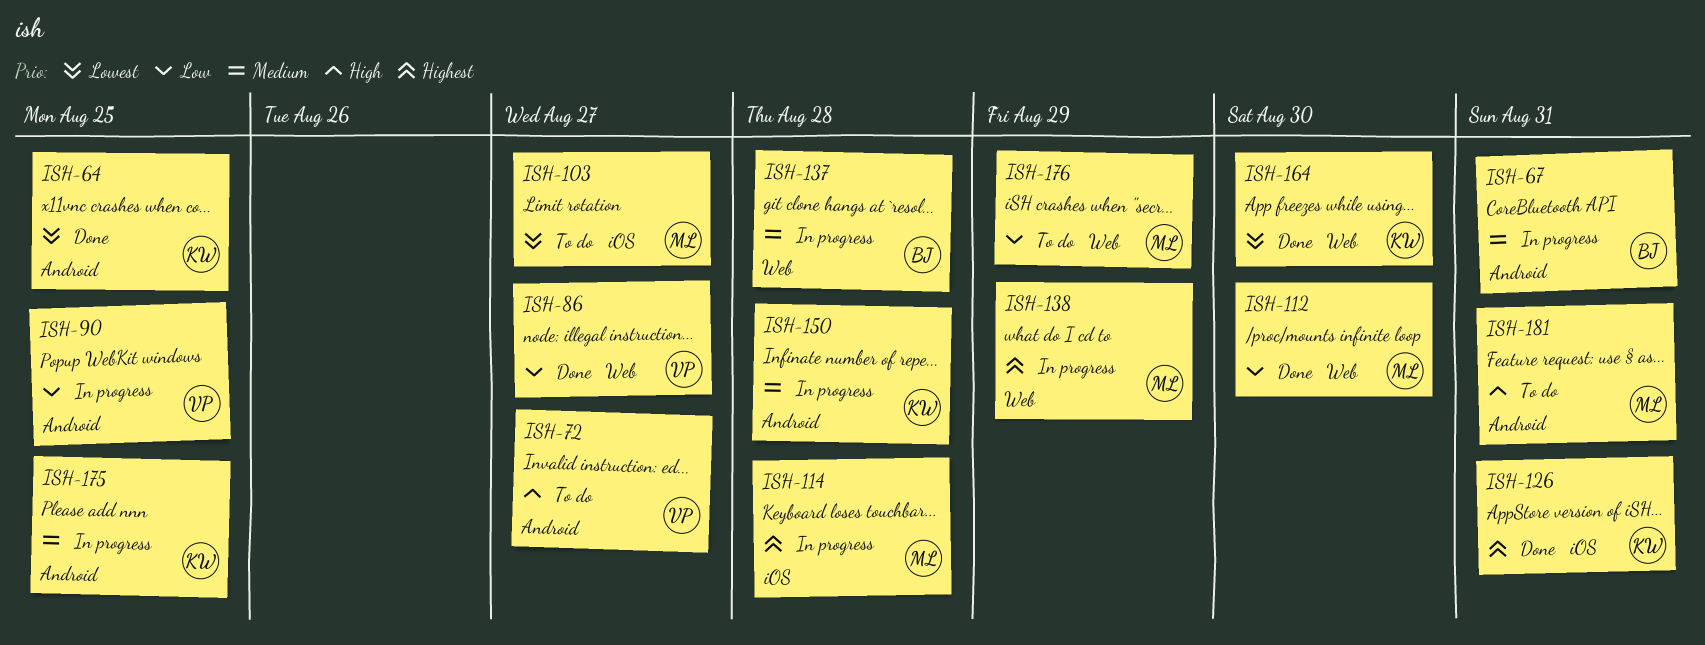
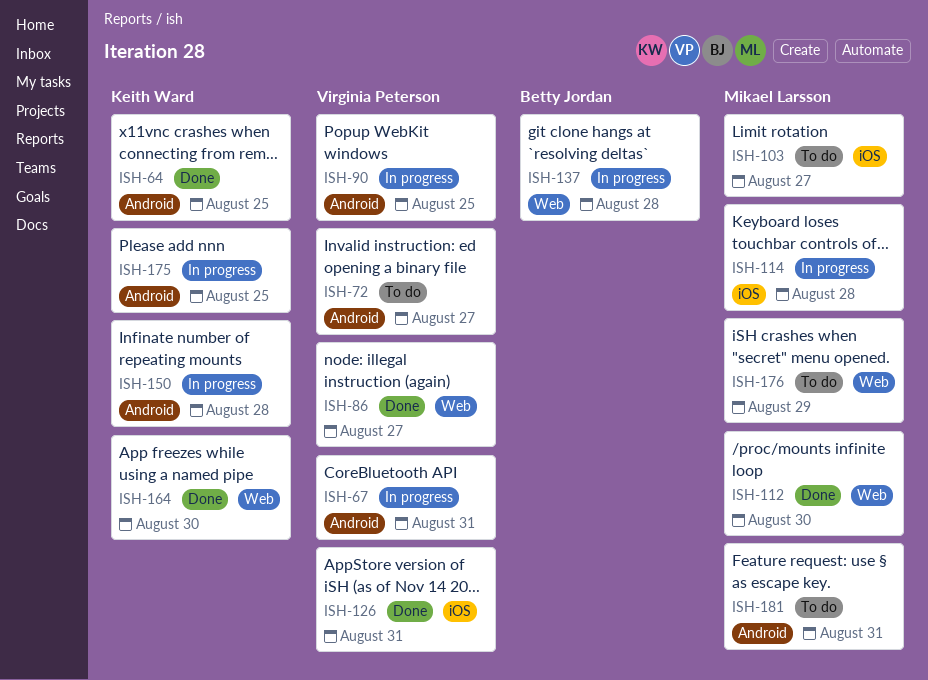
ISH-67, owner: Betty Jordan -> Virginia Peterson
ISH-126, owner: Keith Ward -> Virginia Peterson
ISH-138: present -> none

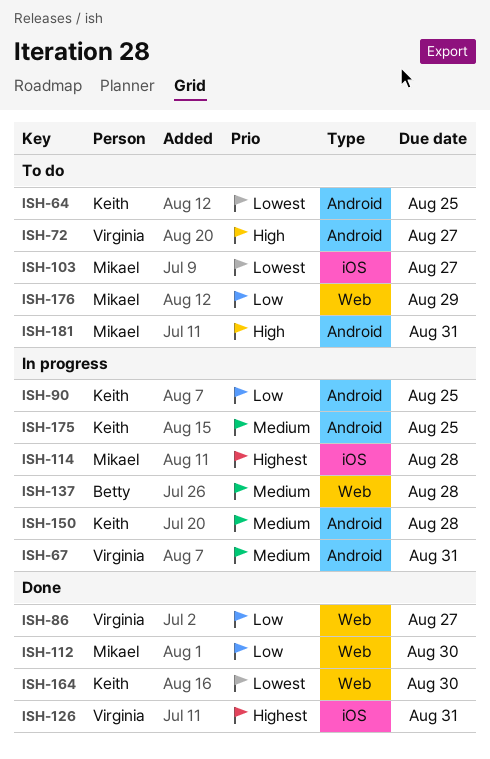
ISH-64, status: Done -> To do
ISH-90, owner: Virginia Peterson -> Keith Ward

